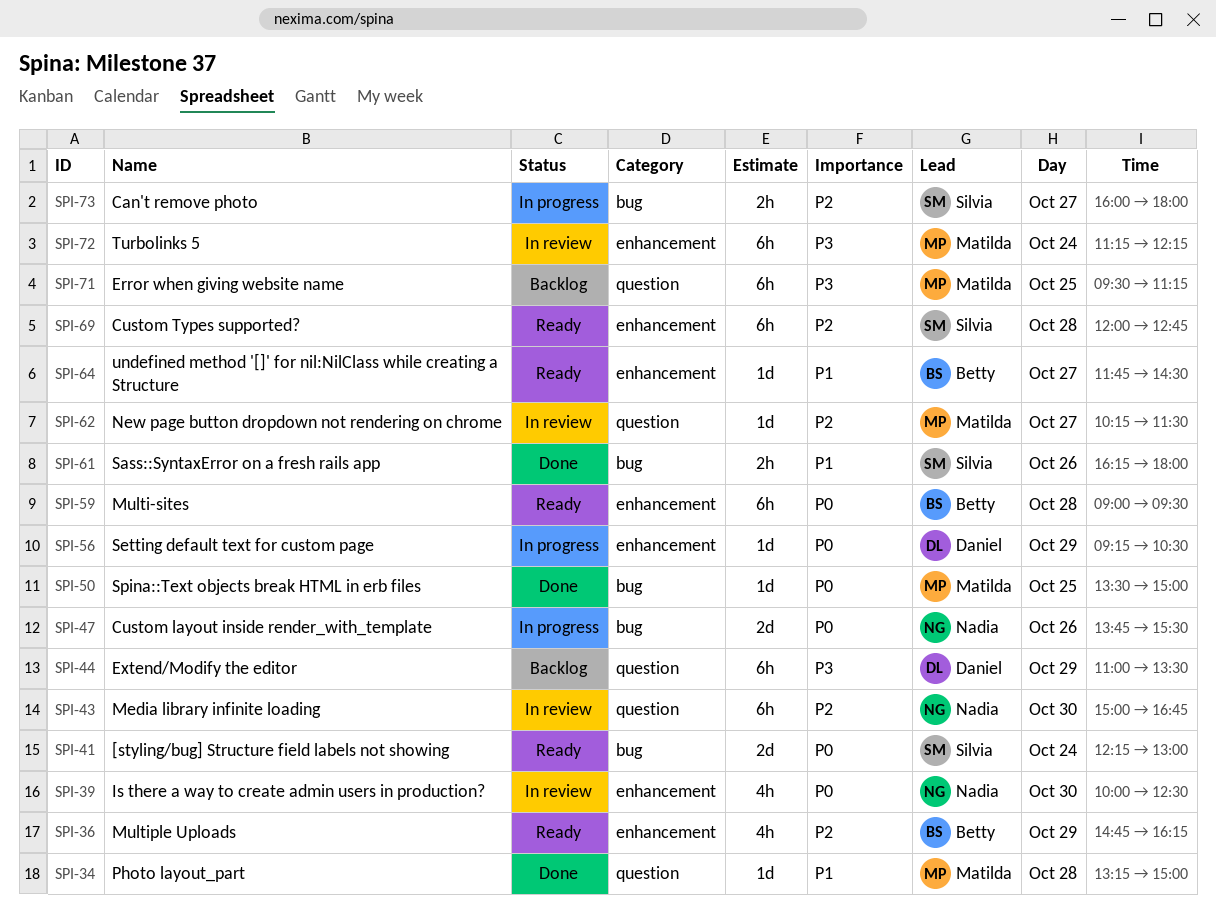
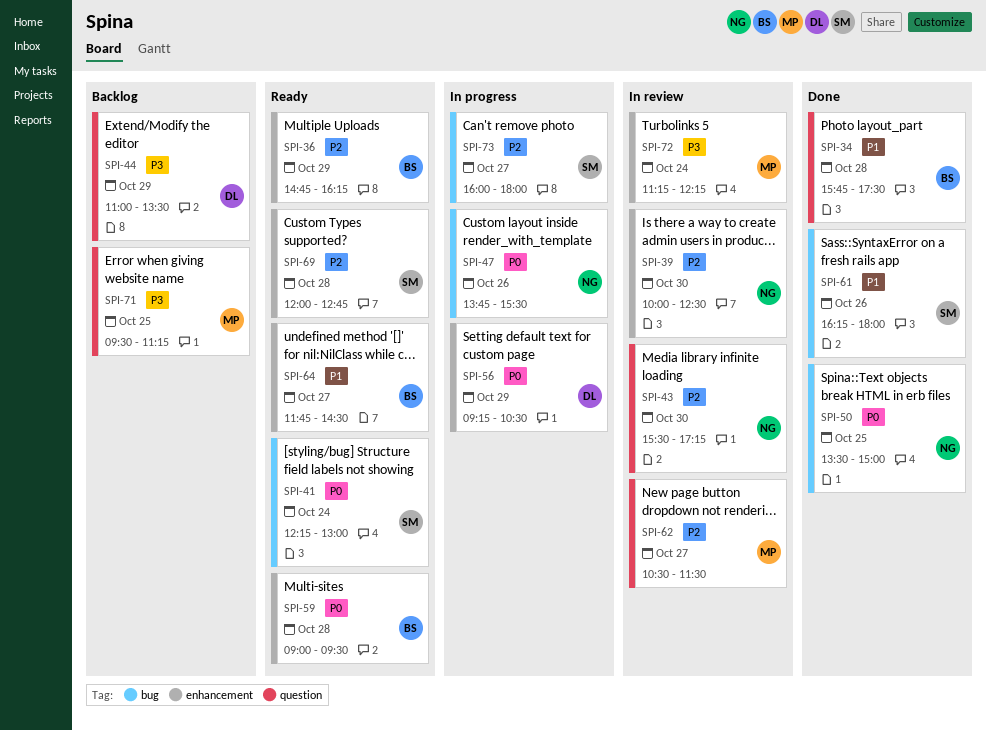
SPI-34, owner: Matilda -> Betty
SPI-34, begins: 13:15 -> 15:45
SPI-34, ends: 15:00 -> 17:30
SPI-39, priority: P0 -> P2
SPI-43, begins: 15:00 -> 15:30
SPI-43, ends: 16:45 -> 17:15
SPI-50, owner: Matilda -> Nadia
SPI-62, begins: 10:15 -> 10:30

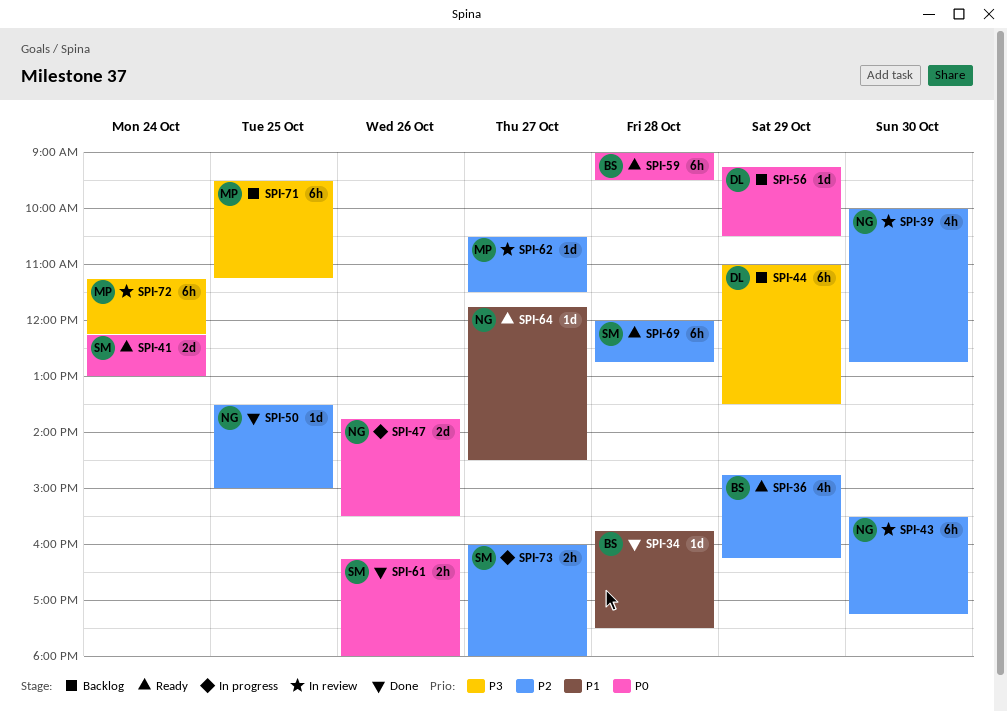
SPI-39, ends: 12:30 -> 12:45
SPI-50, priority: P0 -> P2
SPI-56, status: In progress -> Backlog
SPI-61, priority: P1 -> P0
SPI-64, owner: BS -> NG

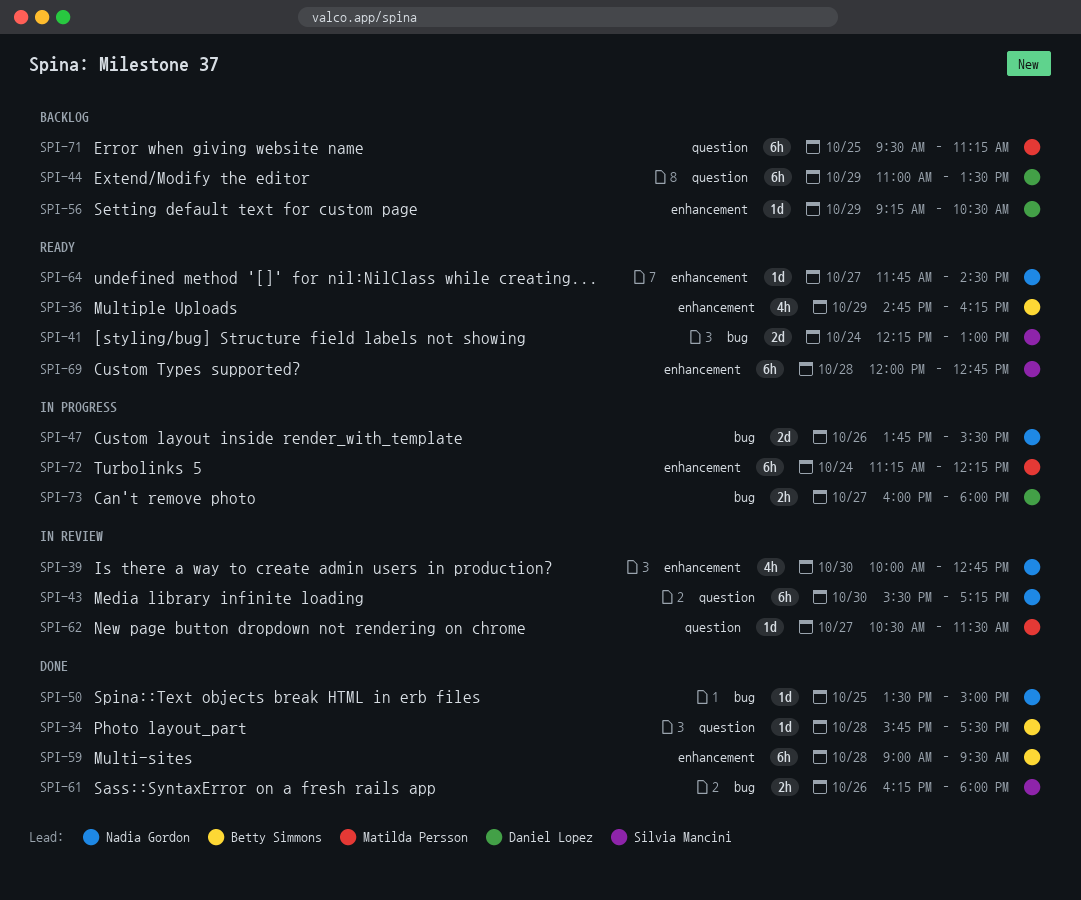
SPI-59, status: Ready -> Done
SPI-72, status: In review -> In progress
SPI-73, owner: Silvia Mancini -> Daniel Lopez

